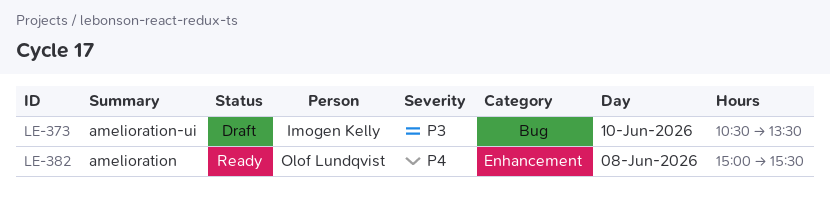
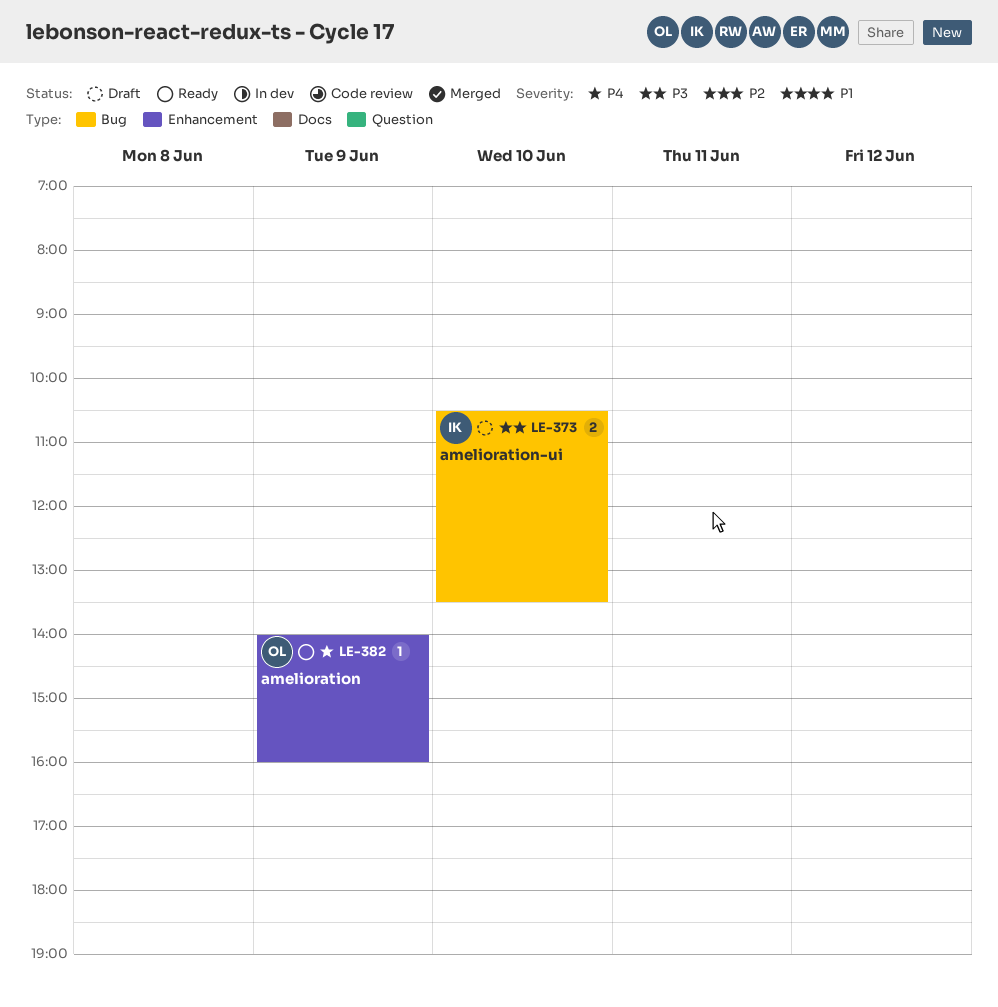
LE-382, day: Jun 8 -> Jun 9
LE-382, begins: 15:00 -> 14:00
LE-382, ends: 15:30 -> 16:00

